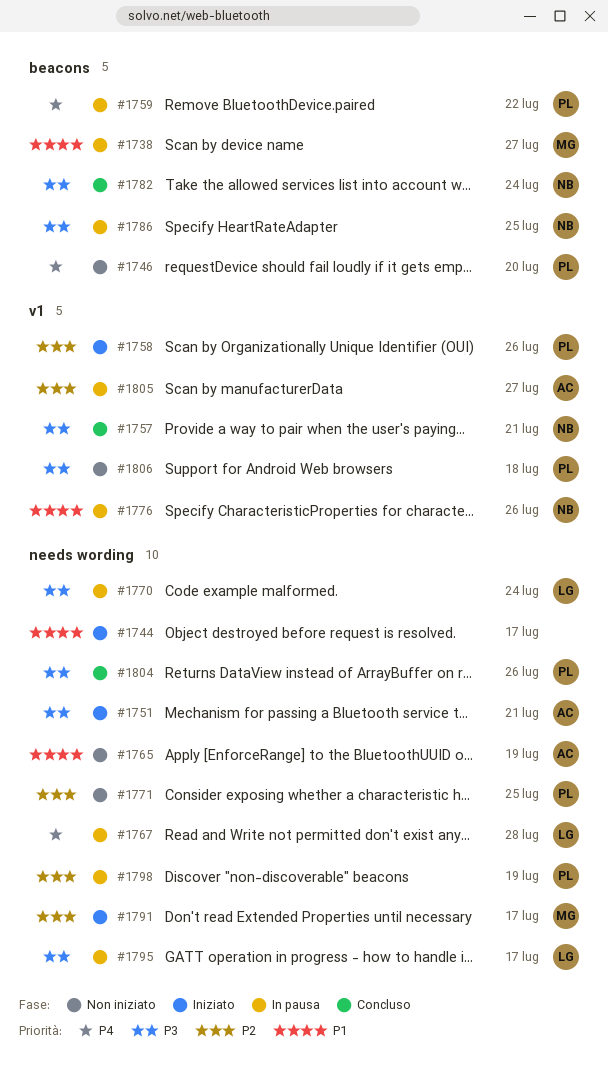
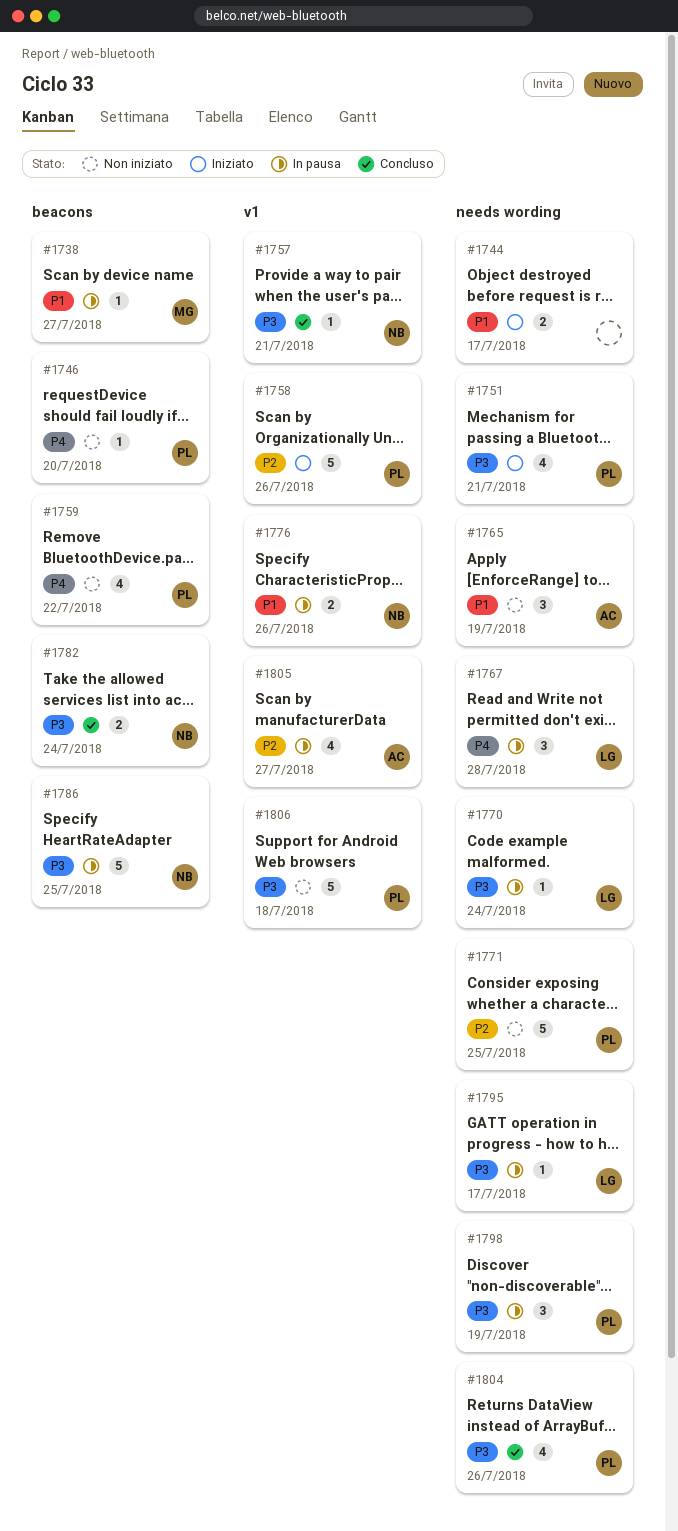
#1751, owner: AC -> PL
#1759, status: In pausa -> Non iniziato
#1791: present -> none
#1798, priority: P2 -> P3

